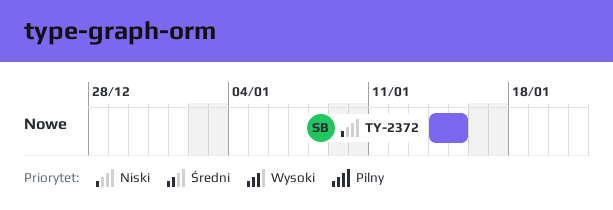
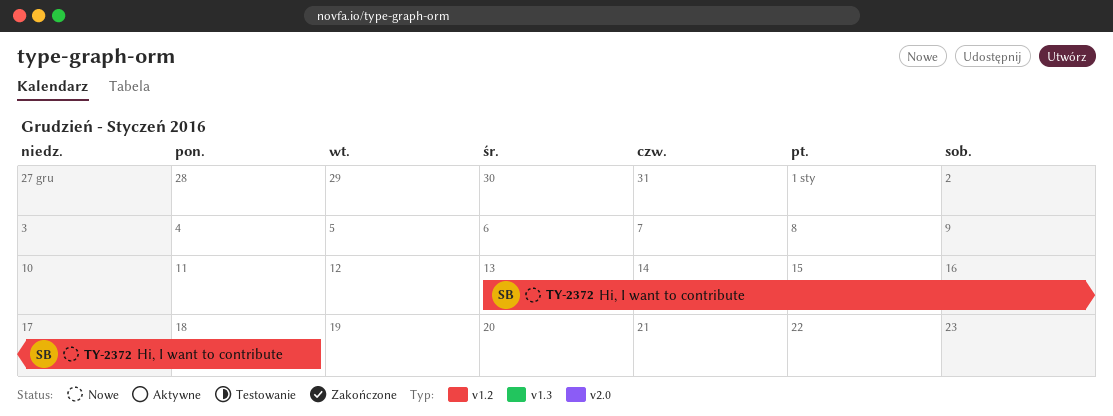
TY-2372, start: Jan 14 -> Jan 13
TY-2372, due: Jan 15 -> Jan 18

